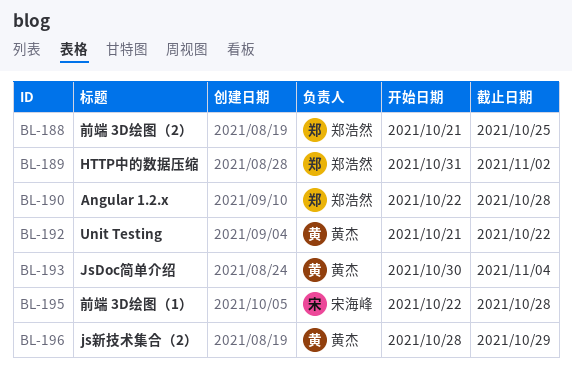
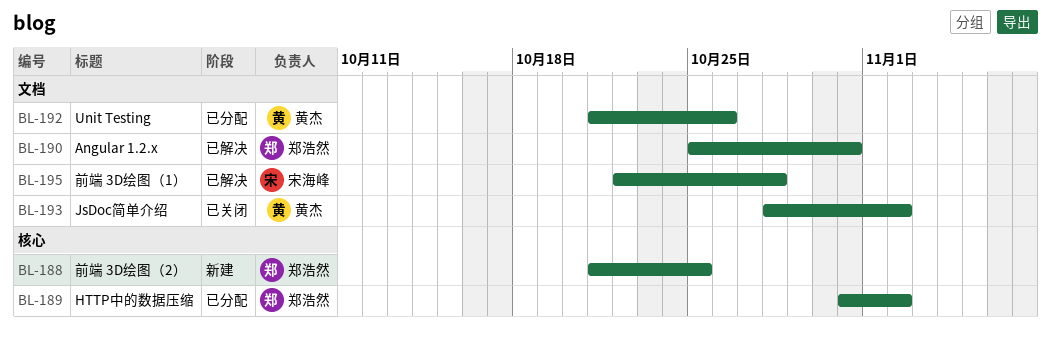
BL-190, start: Oct 22 -> Oct 25
BL-190, due: Oct 28 -> Oct 31
BL-192, due: Oct 22 -> Oct 26
BL-193, start: Oct 30 -> Oct 28
BL-193, due: Nov 4 -> Nov 2
BL-196: present -> none

